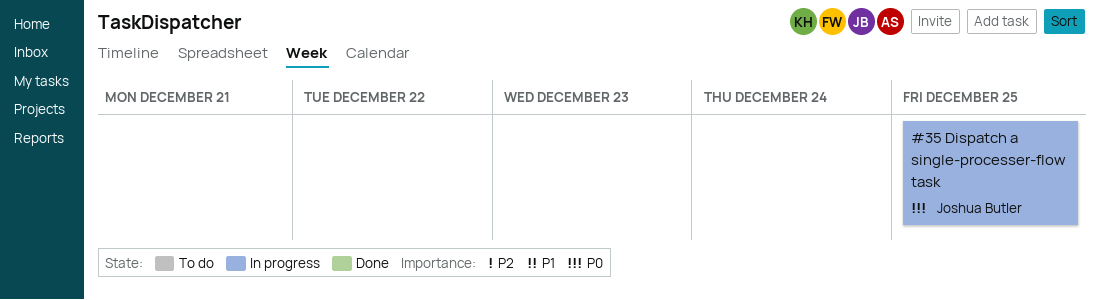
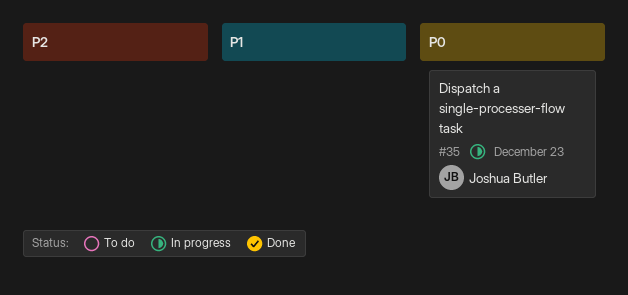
#35, due: Dec 25 -> Dec 23

